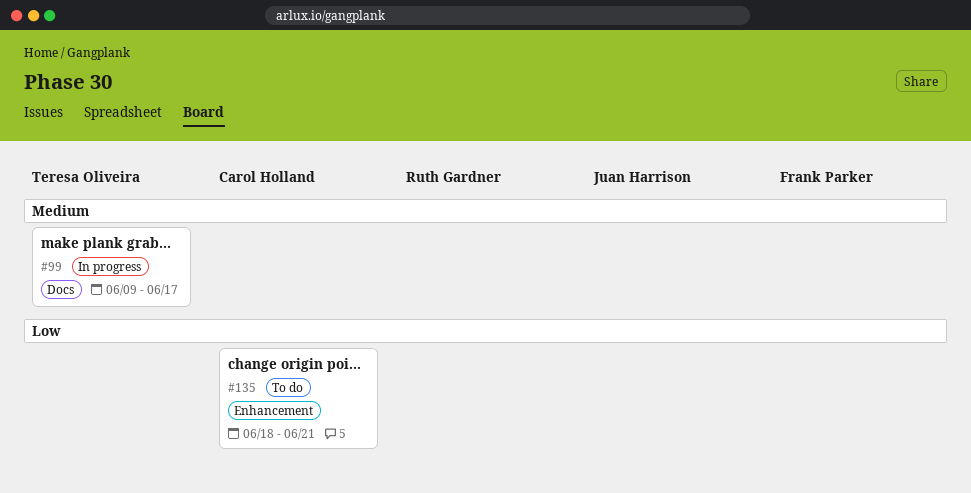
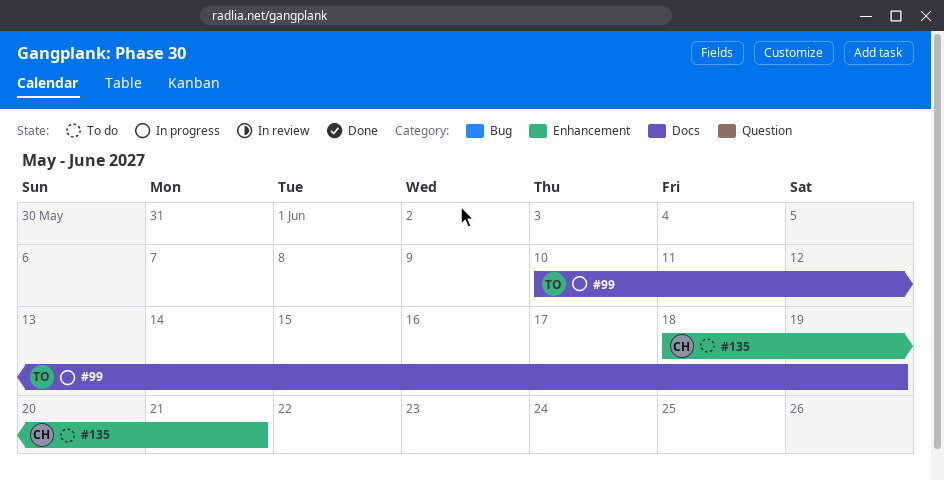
#99, start: Jun 9 -> Jun 10
#99, due: Jun 17 -> Jun 19

